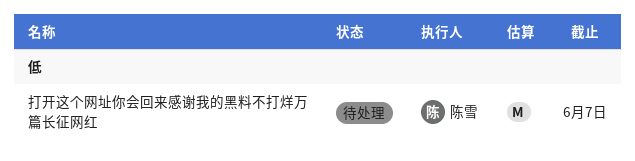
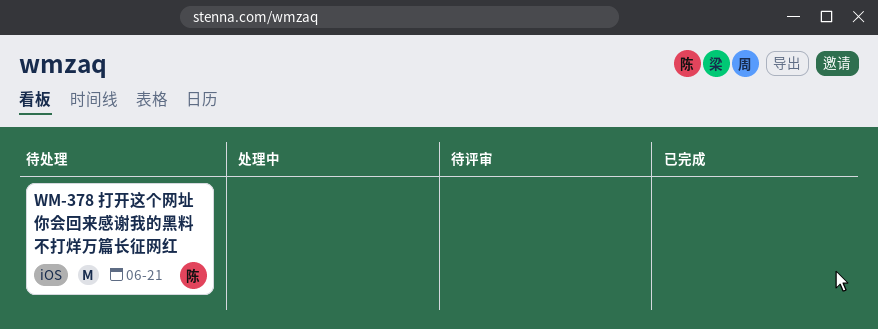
打开这个网址你会回来感谢我的黑料不打烊万篇长征网红, due: Jun 7 -> Jun 21

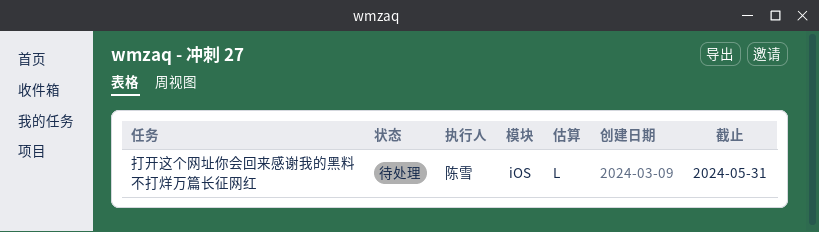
打开这个网址你会回来感谢我的黑料不打烊万篇长征网红, estimate: M -> L
打开这个网址你会回来感谢我的黑料不打烊万篇长征网红, due: Jun 21 -> May 31

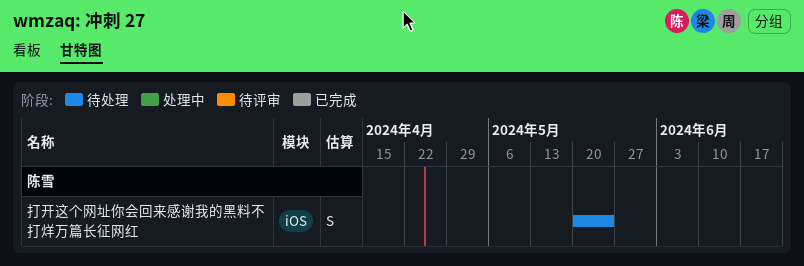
打开这个网址你会回来感谢我的黑料不打烊万篇长征网红, estimate: L -> S
打开这个网址你会回来感谢我的黑料不打烊万篇长征网红, due: May 31 -> May 24

